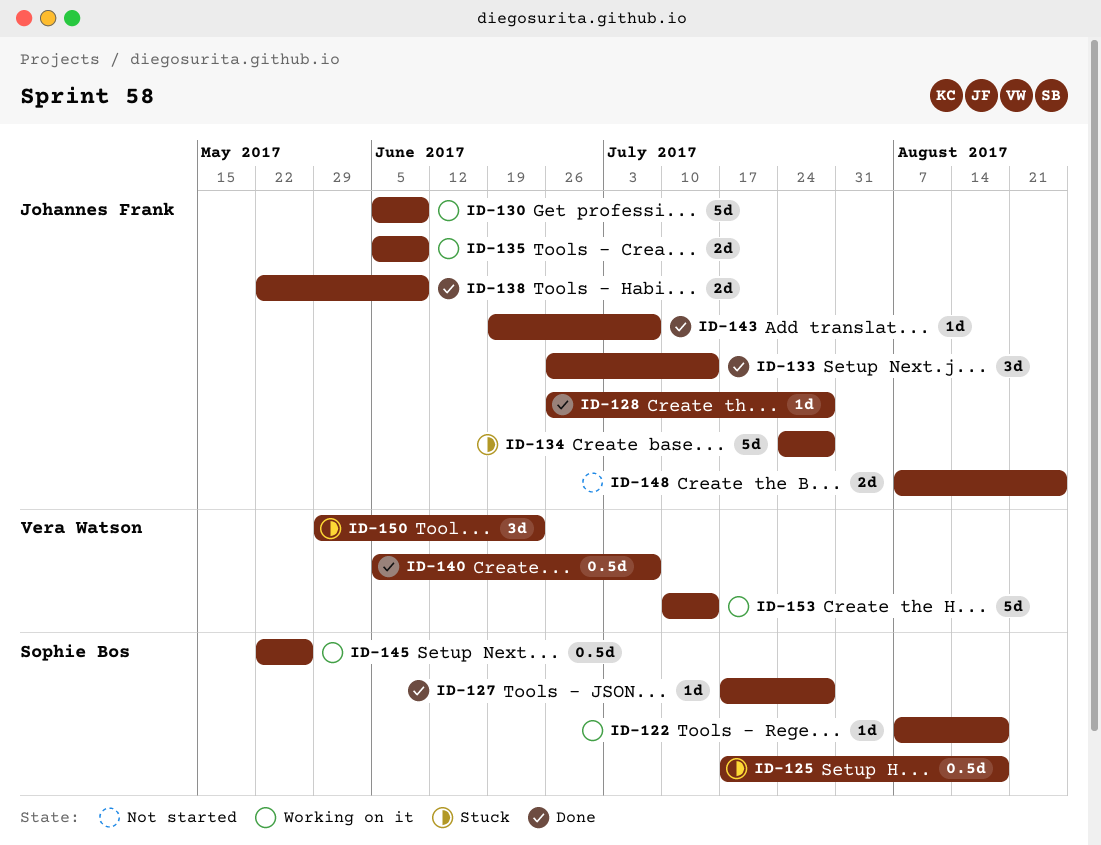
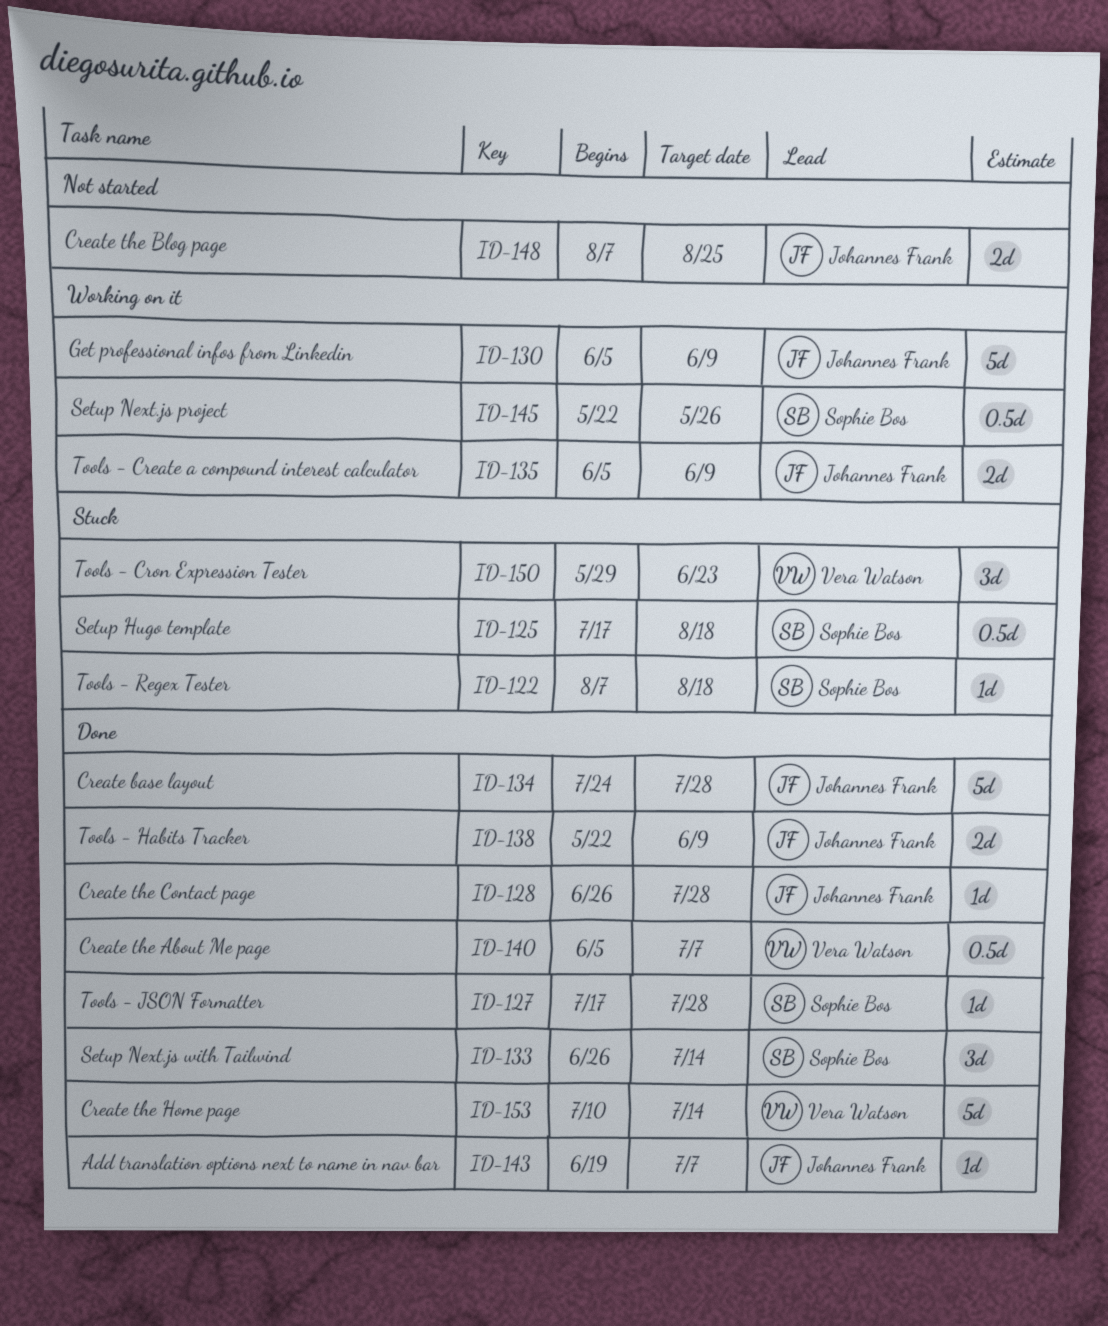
ID-122, status: Working on it -> Stuck
ID-133, owner: Johannes Frank -> Sophie Bos
ID-134, status: Stuck -> Done
ID-153, status: Working on it -> Done

